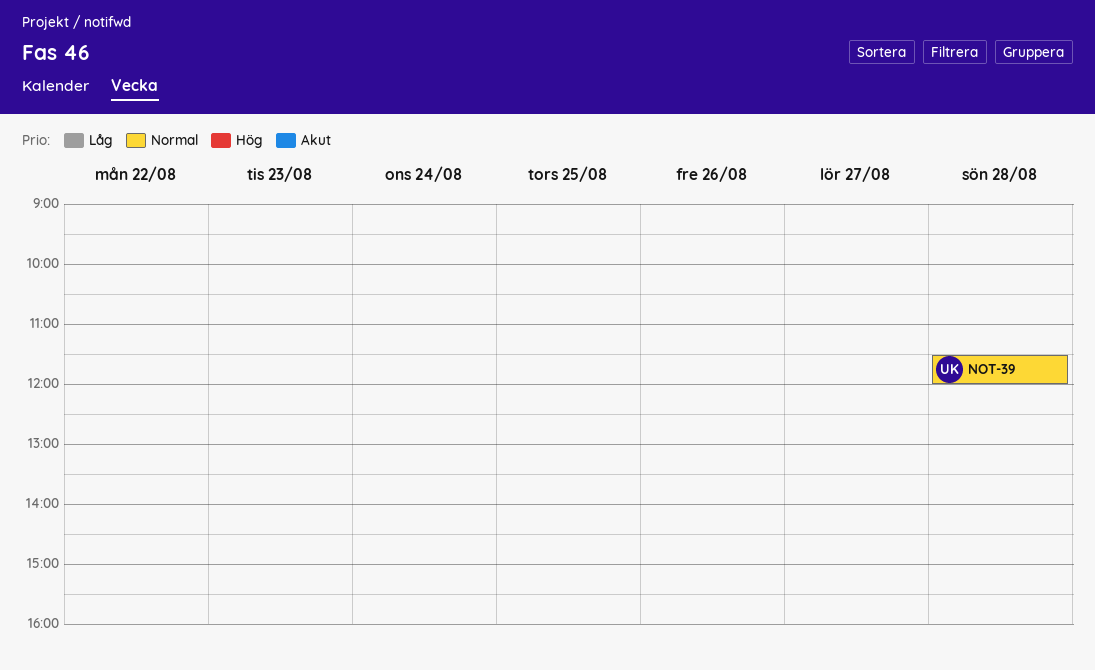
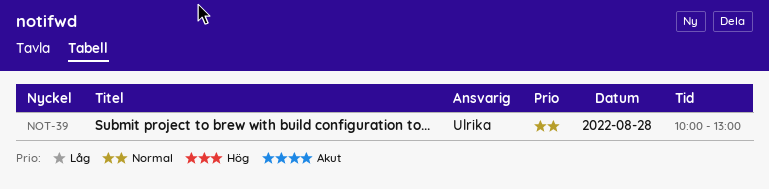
NOT-39, begins: 11:30 -> 10:00
NOT-39, ends: 12:00 -> 13:00

